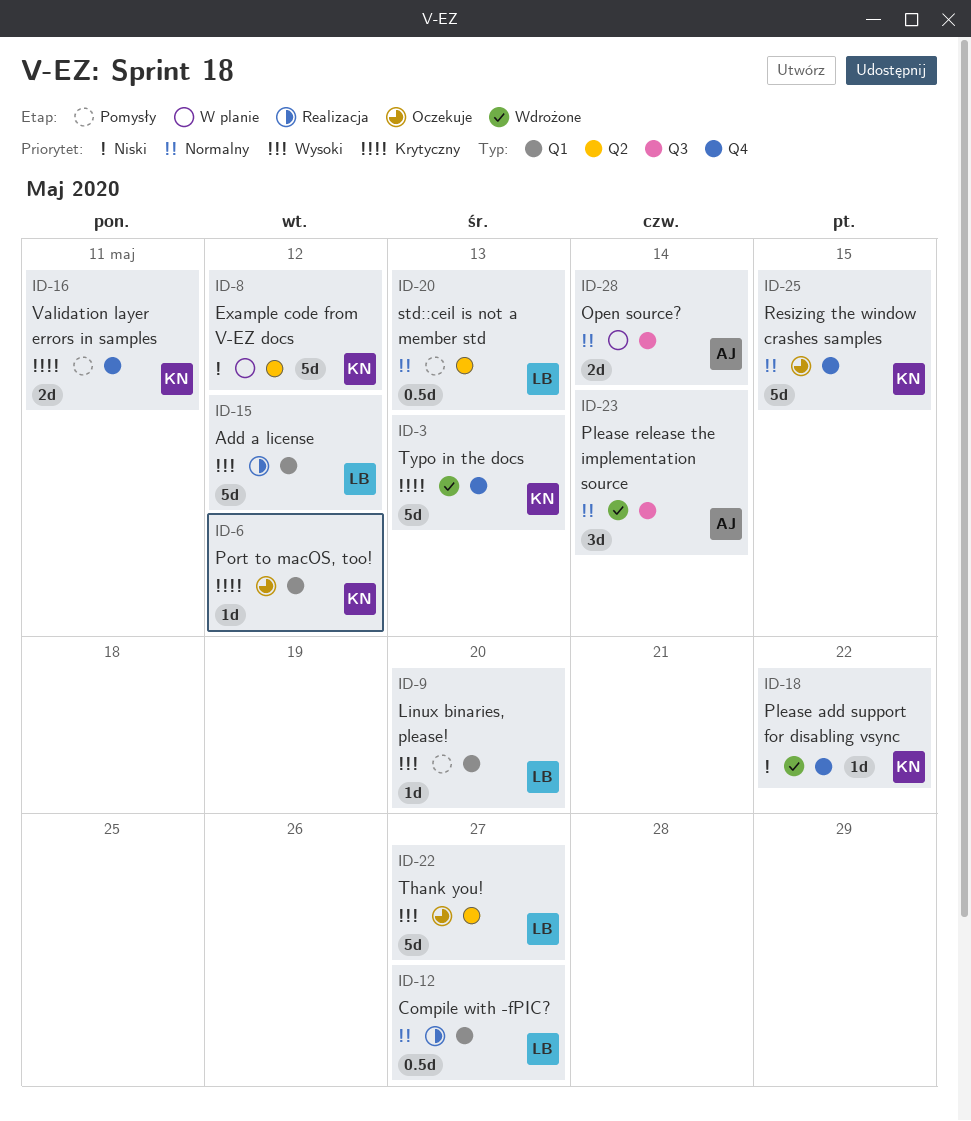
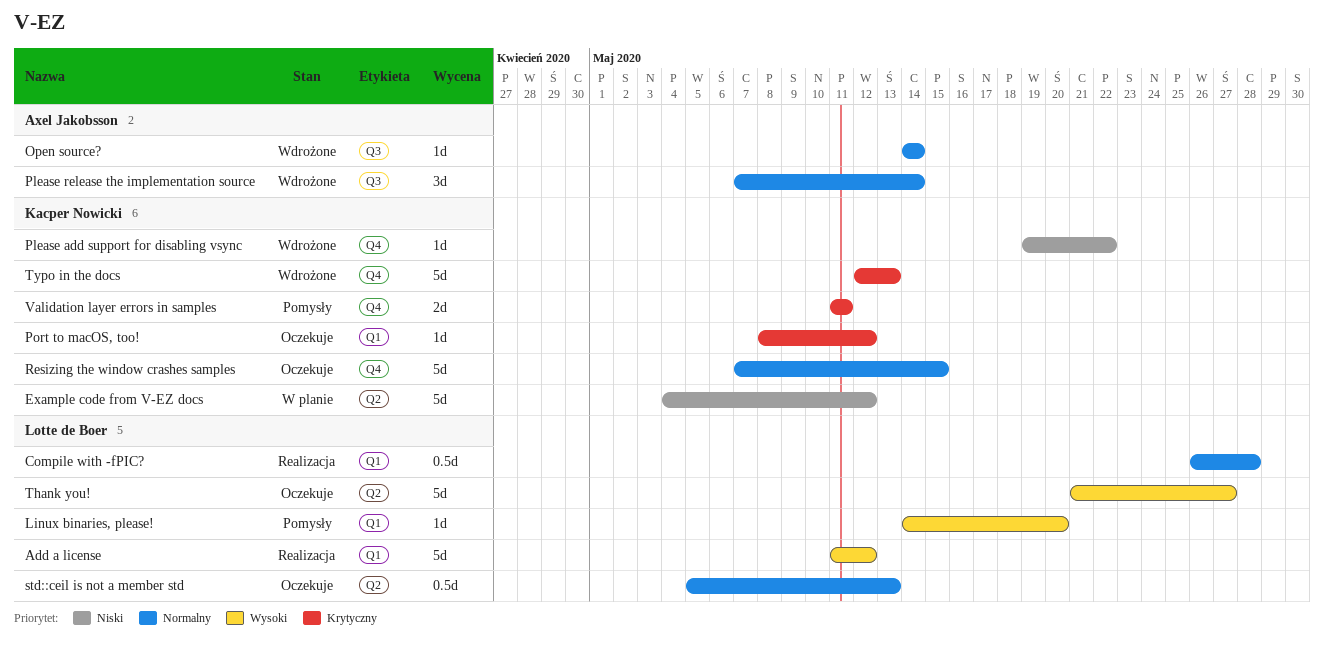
Compile with -fPIC?, due: May 27 -> May 28
Open source?, status: W planie -> Wdrożone
Open source?, estimate: 2d -> 1d
std::ceil is not a member std, status: Pomysły -> Oczekuje

